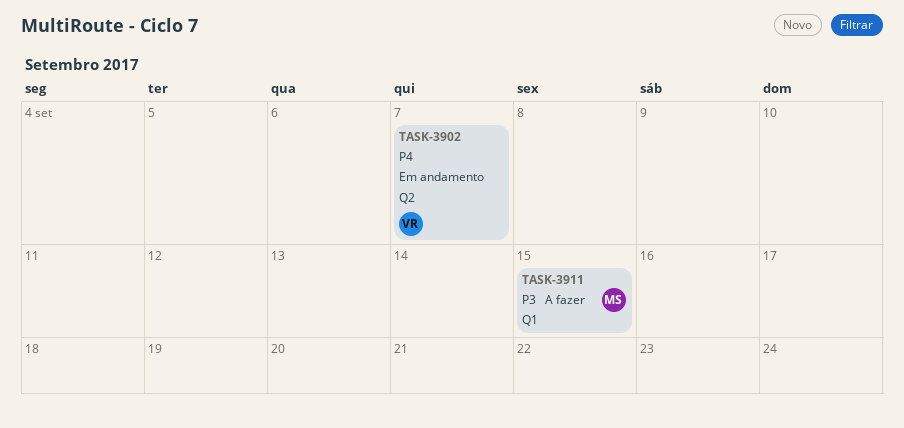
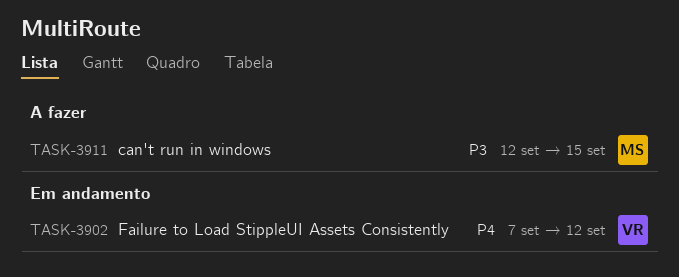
TASK-3902, due: Sep 7 -> Sep 12

